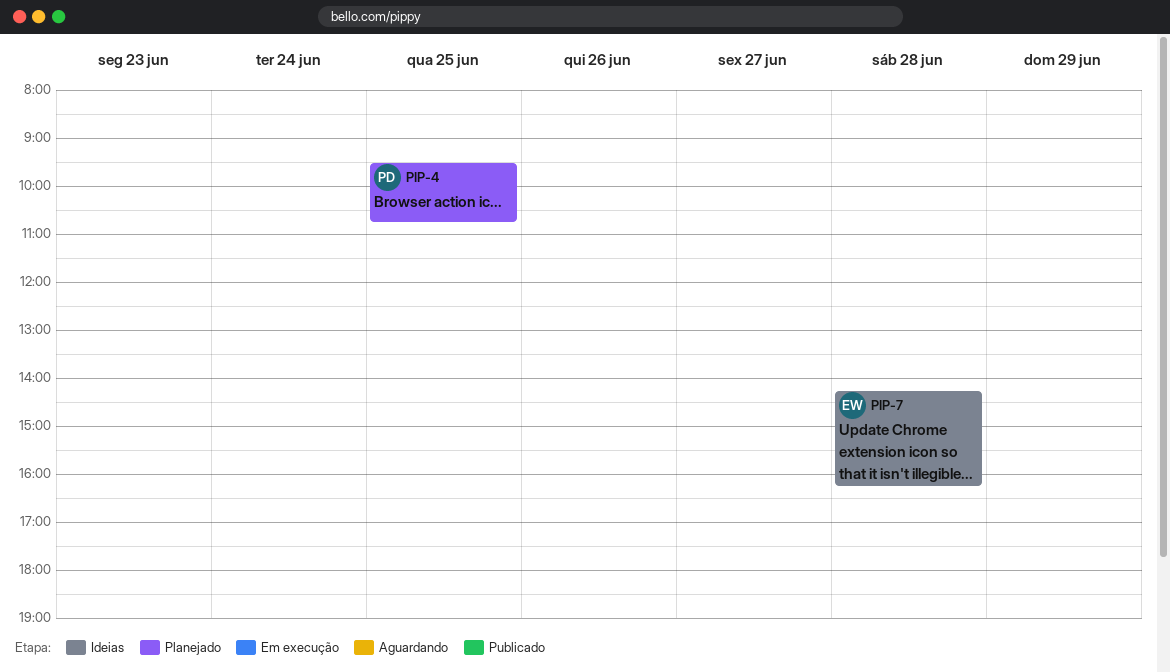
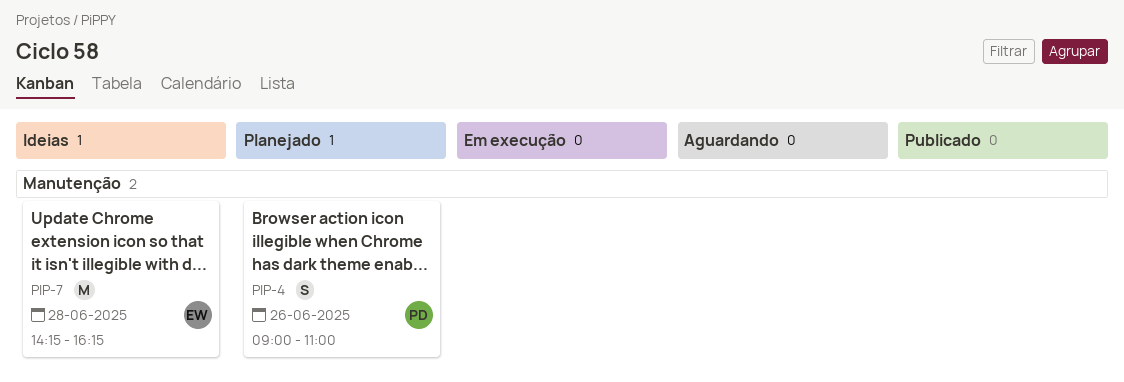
PIP-4, day: Jun 25 -> Jun 26
PIP-4, begins: 09:30 -> 09:00
PIP-4, ends: 10:45 -> 11:00

